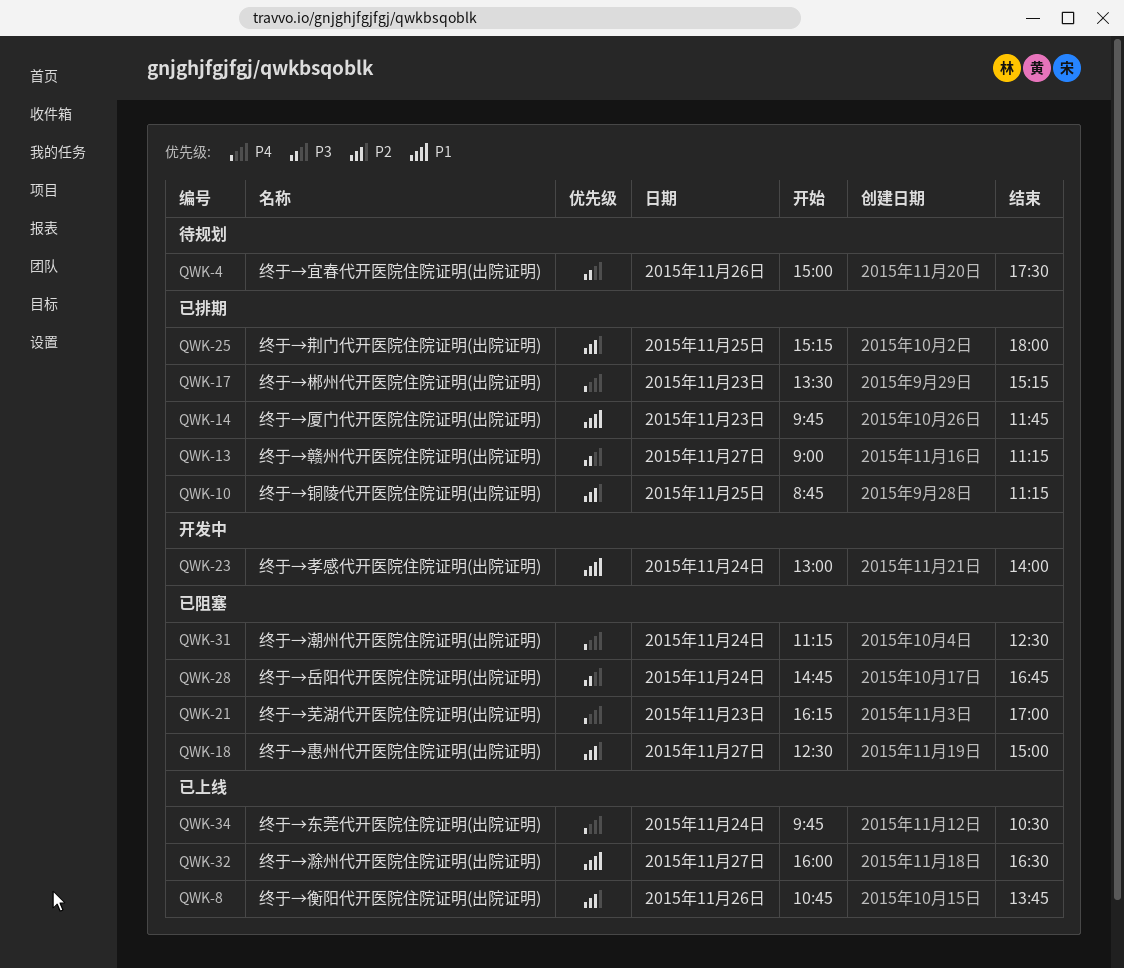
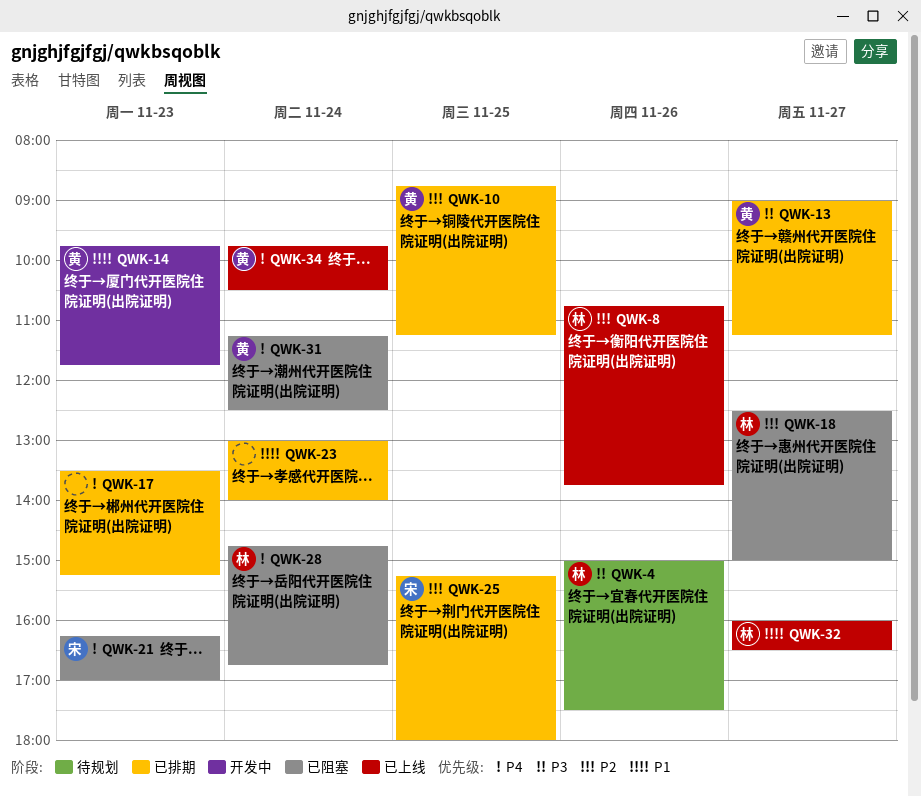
QWK-14, status: 已排期 -> 开发中
QWK-23, status: 开发中 -> 已排期
QWK-28, priority: P3 -> P4

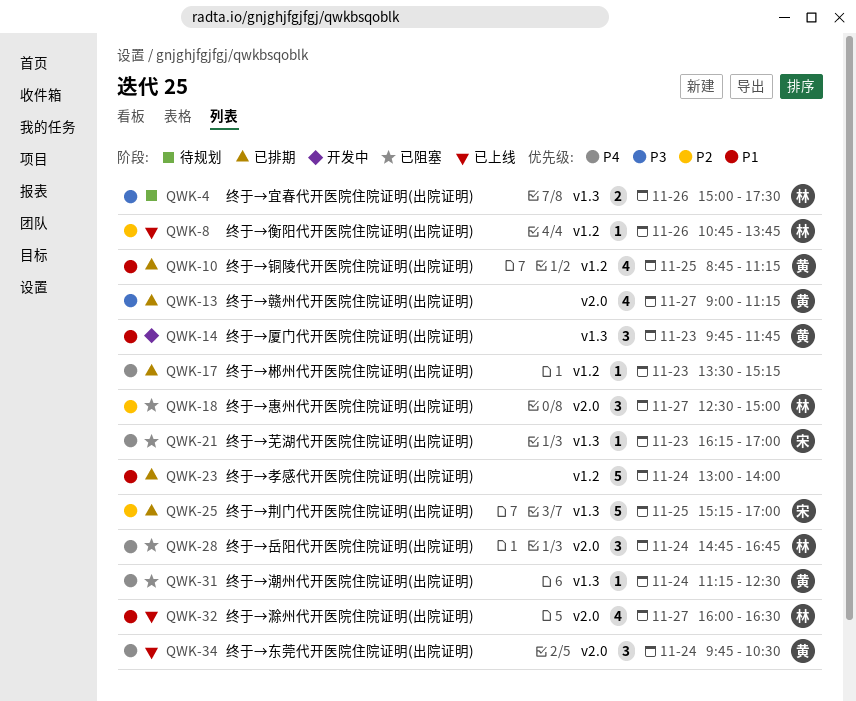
QWK-10, priority: P2 -> P1
QWK-25, ends: 18:00 -> 17:00

